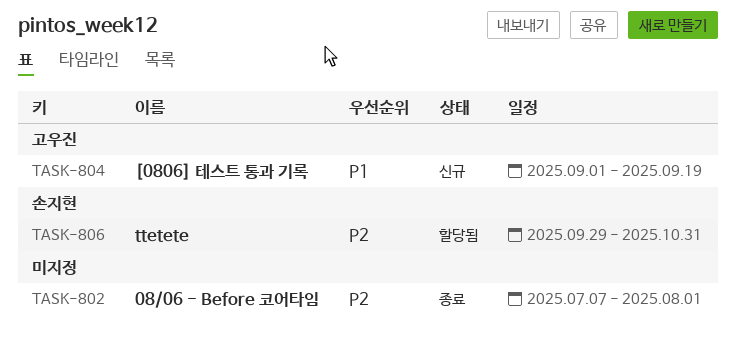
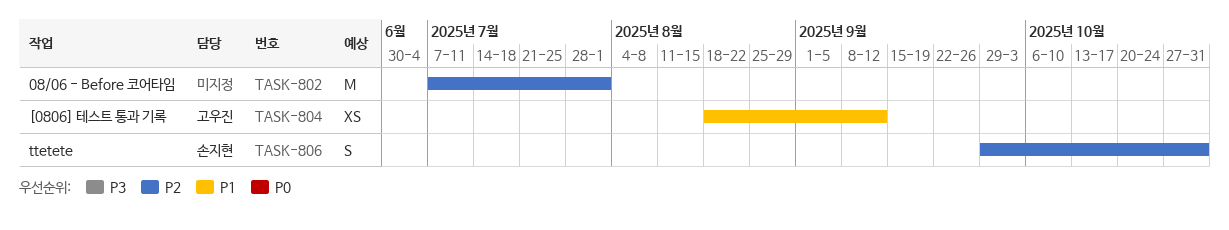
TASK-804, start: Sep 1 -> Aug 18
TASK-804, due: Sep 19 -> Sep 12

